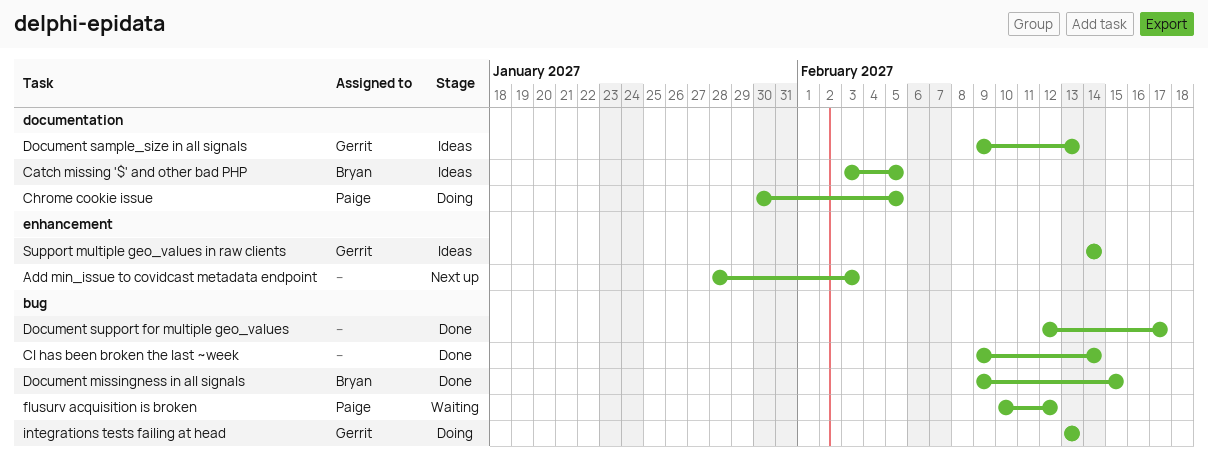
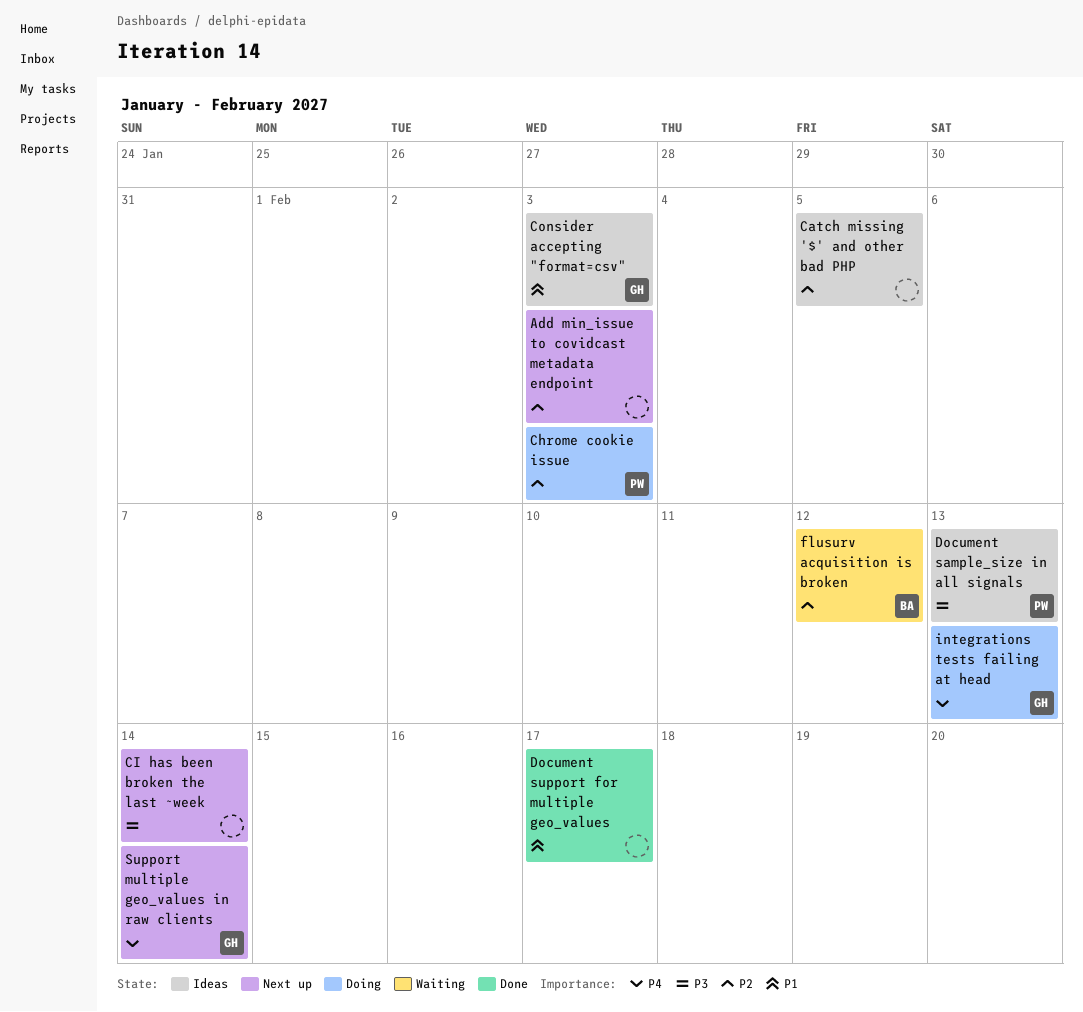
Catch missing '$' and other bad PHP, owner: Bryan -> none
Chrome cookie issue, due: Feb 5 -> Feb 3
CI has been broken the last ~week, status: Done -> Next up
Consider accepting "format=csv": none -> present
Document missingness in all signals: present -> none
Document sample_size in all signals, owner: Gerrit -> Paige
flusurv acquisition is broken, owner: Paige -> Bryan
Support multiple geo_values in raw clients, status: Ideas -> Next up

